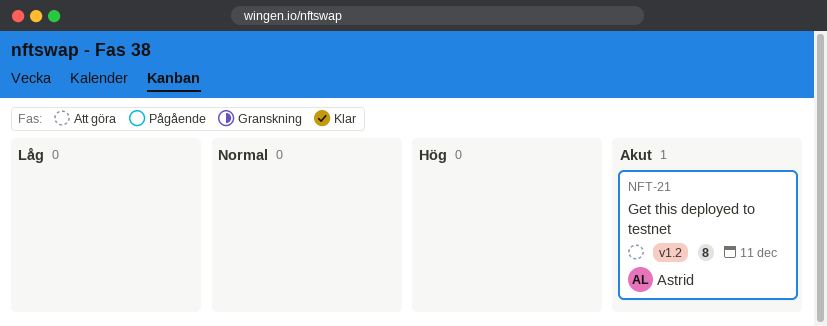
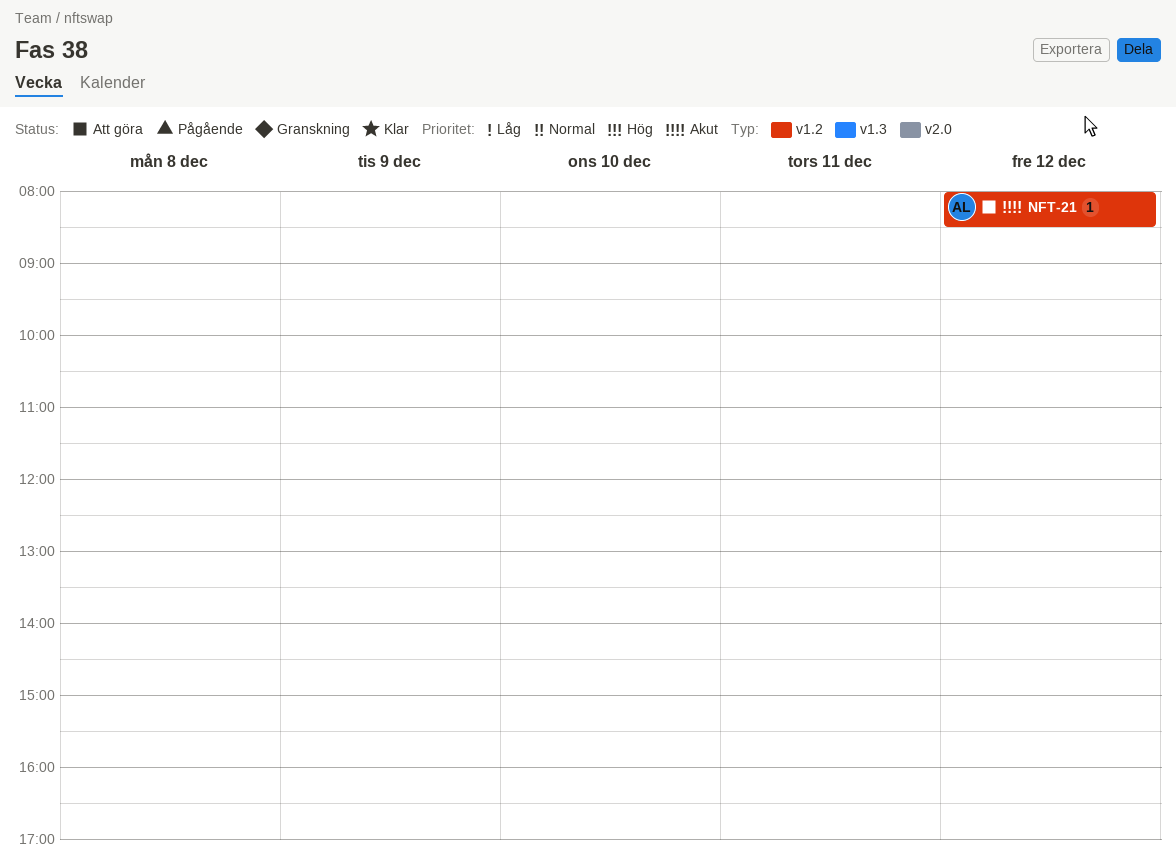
NFT-21, estimate: 8 -> 1
NFT-21, day: Dec 11 -> Dec 12

